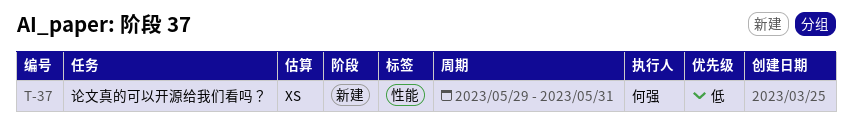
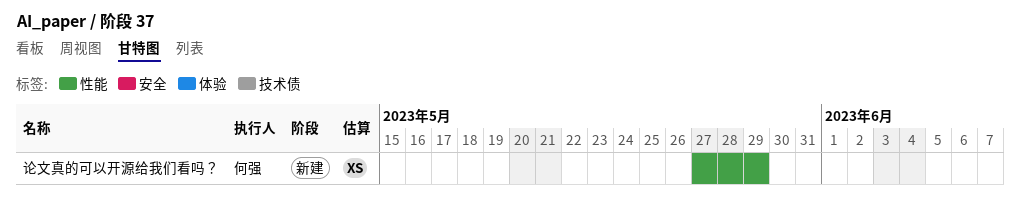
论文真的可以开源给我们看吗？, start: May 29 -> May 27
论文真的可以开源给我们看吗？, due: May 31 -> May 29

